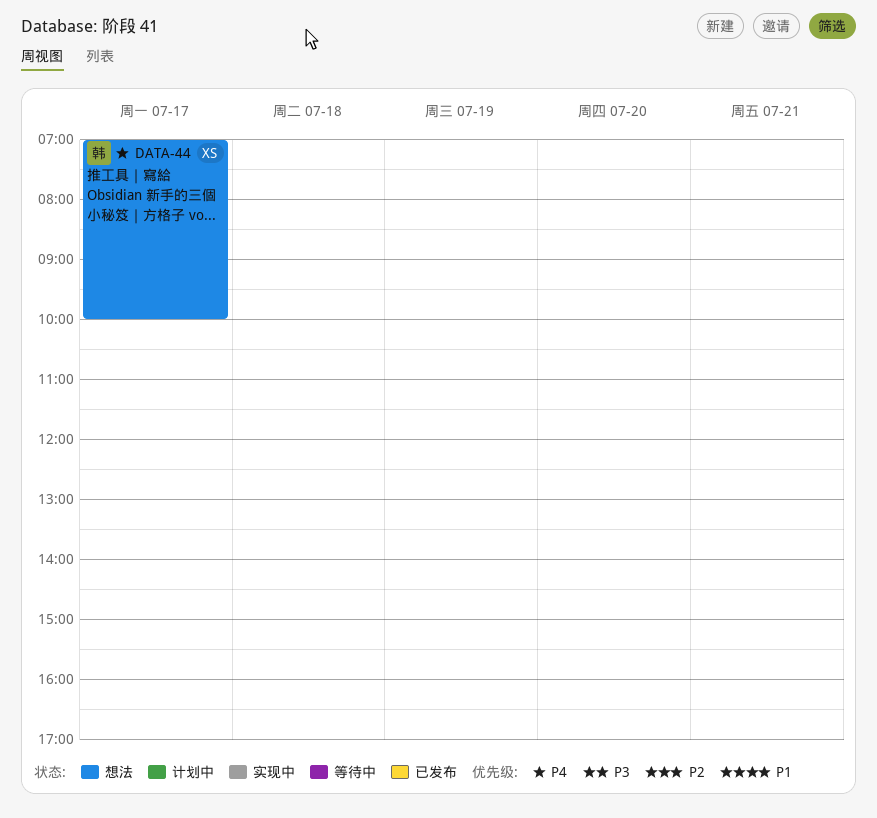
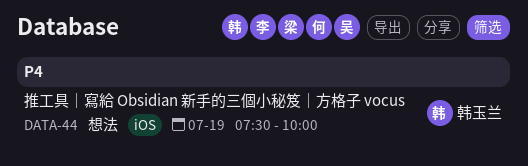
DATA-44, day: Jul 17 -> Jul 19
DATA-44, begins: 07:00 -> 07:30

